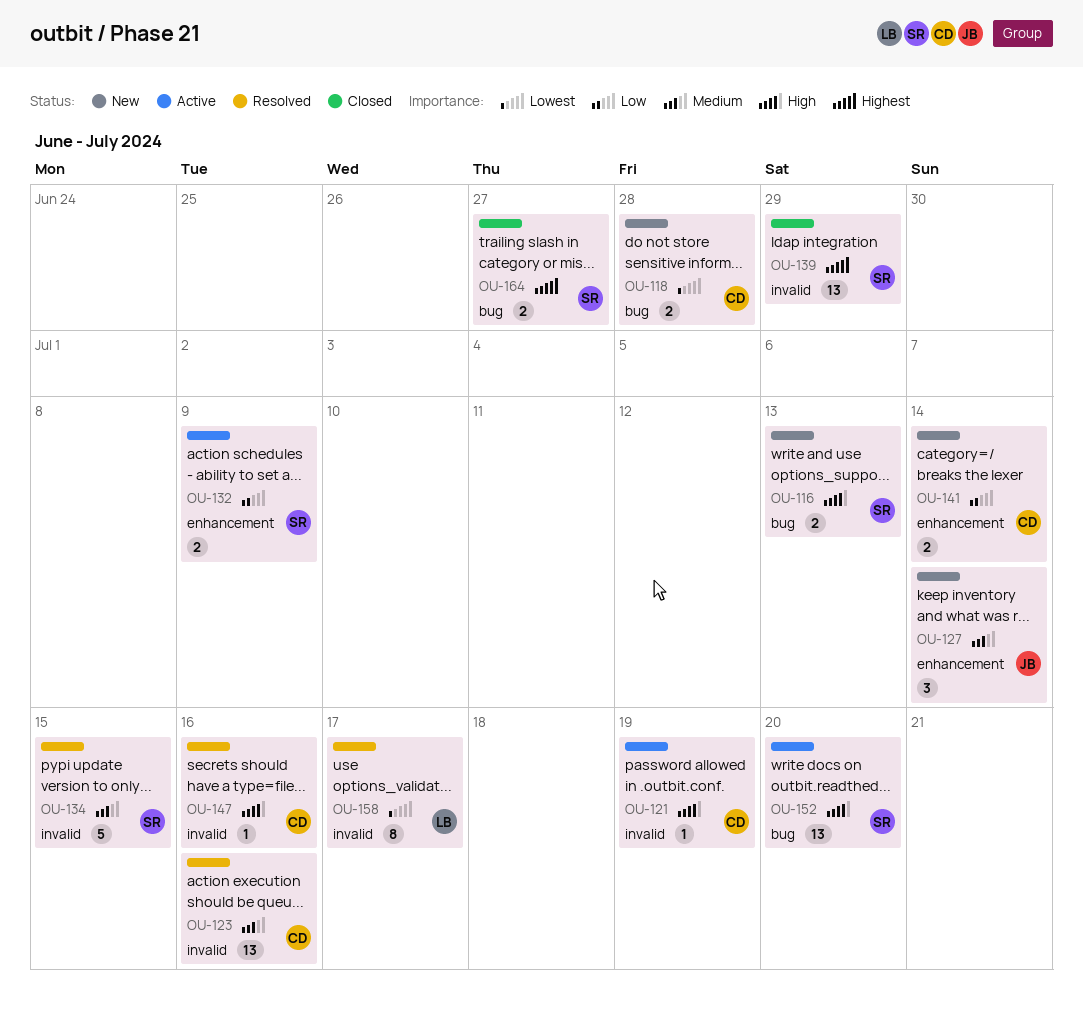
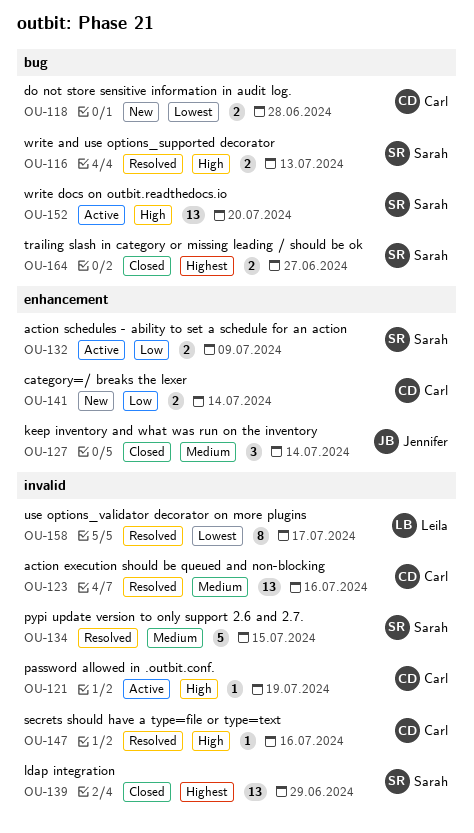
OU-116, status: New -> Resolved
OU-127, status: New -> Closed

